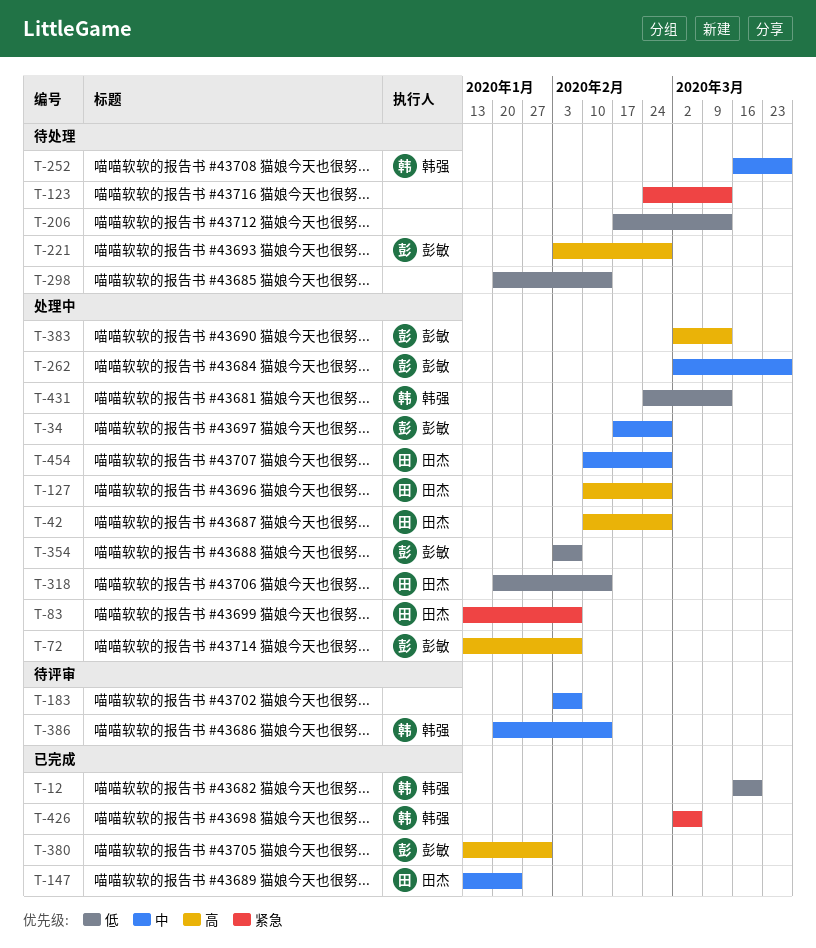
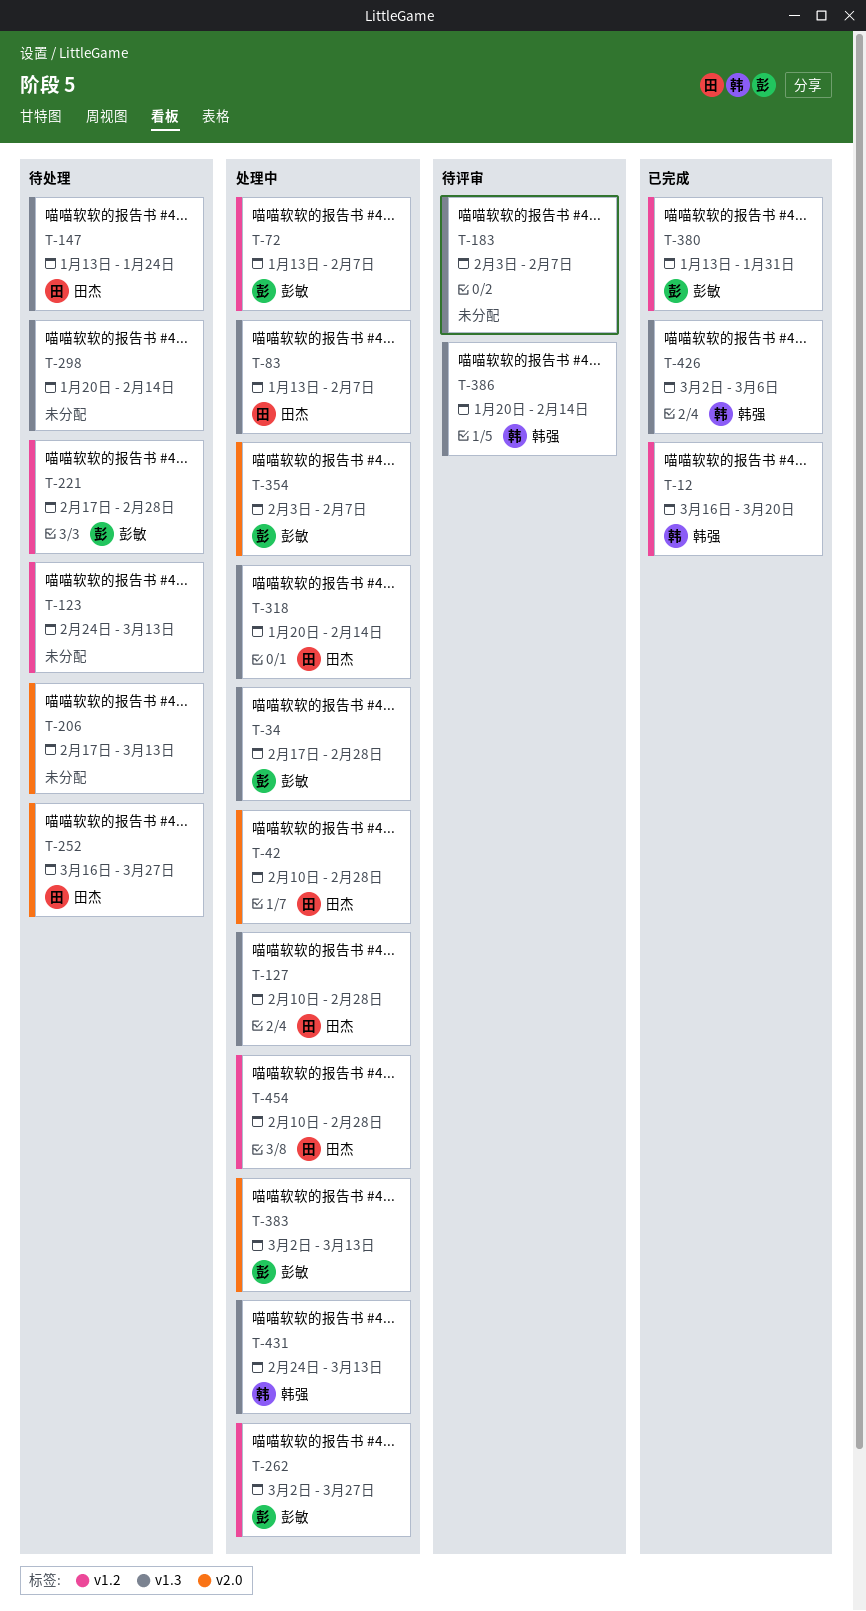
T-147, status: 已完成 -> 待处理
T-221, start: Feb 3 -> Feb 17
T-252, owner: 韩强 -> 田杰

